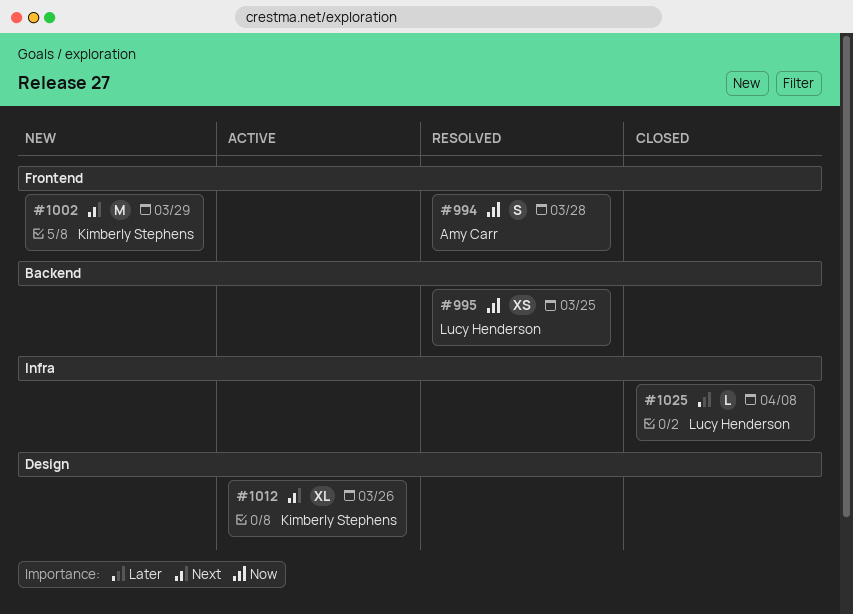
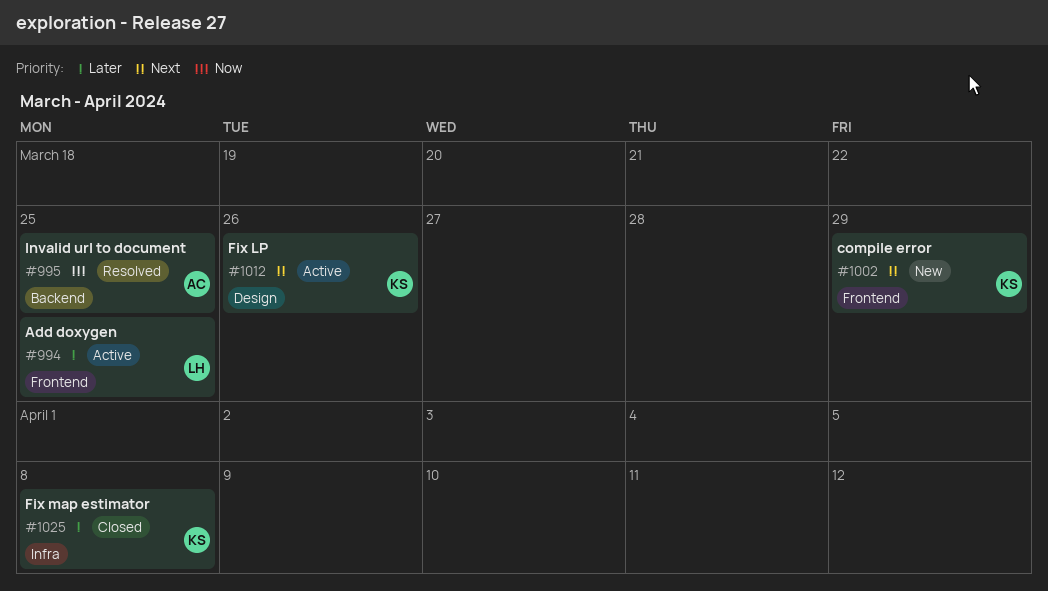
#994, status: Resolved -> Active
#994, owner: Amy Carr -> Lucy Henderson
#994, priority: Now -> Later
#994, due: Mar 28 -> Mar 25
#995, owner: Lucy Henderson -> Amy Carr
#1025, owner: Lucy Henderson -> Kimberly Stephens

